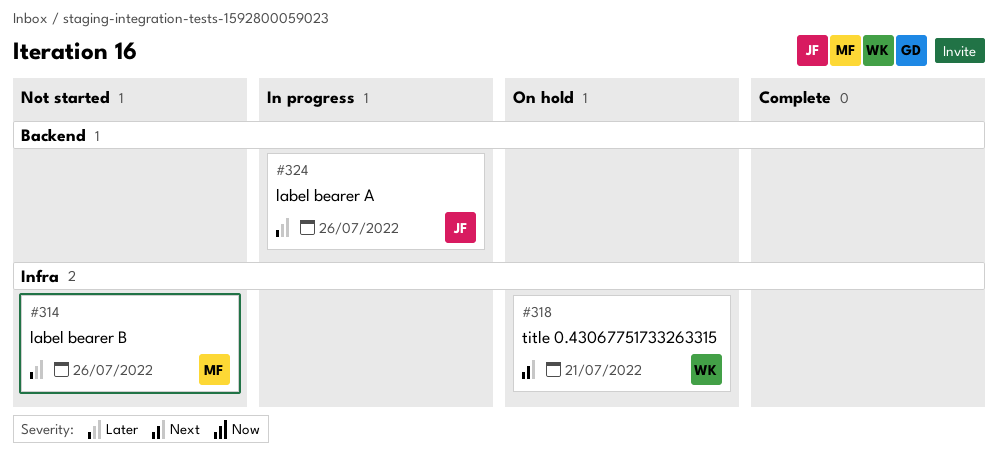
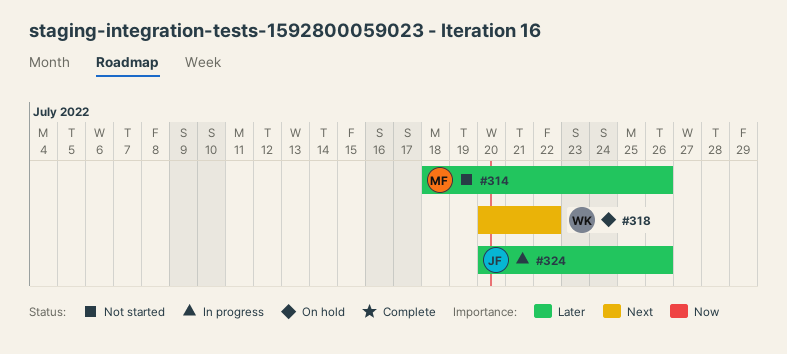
#318, due: Jul 21 -> Jul 22

